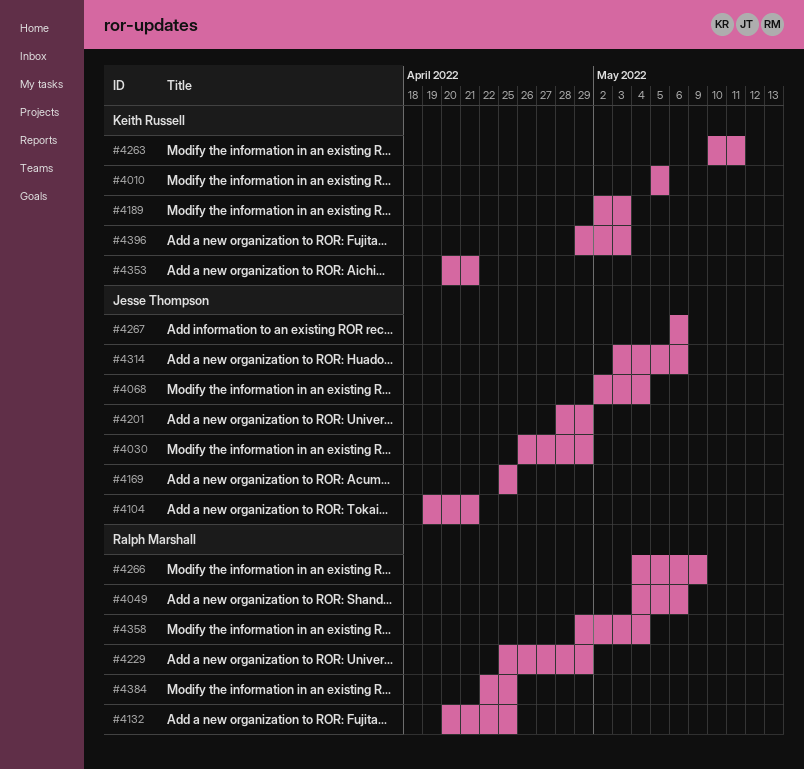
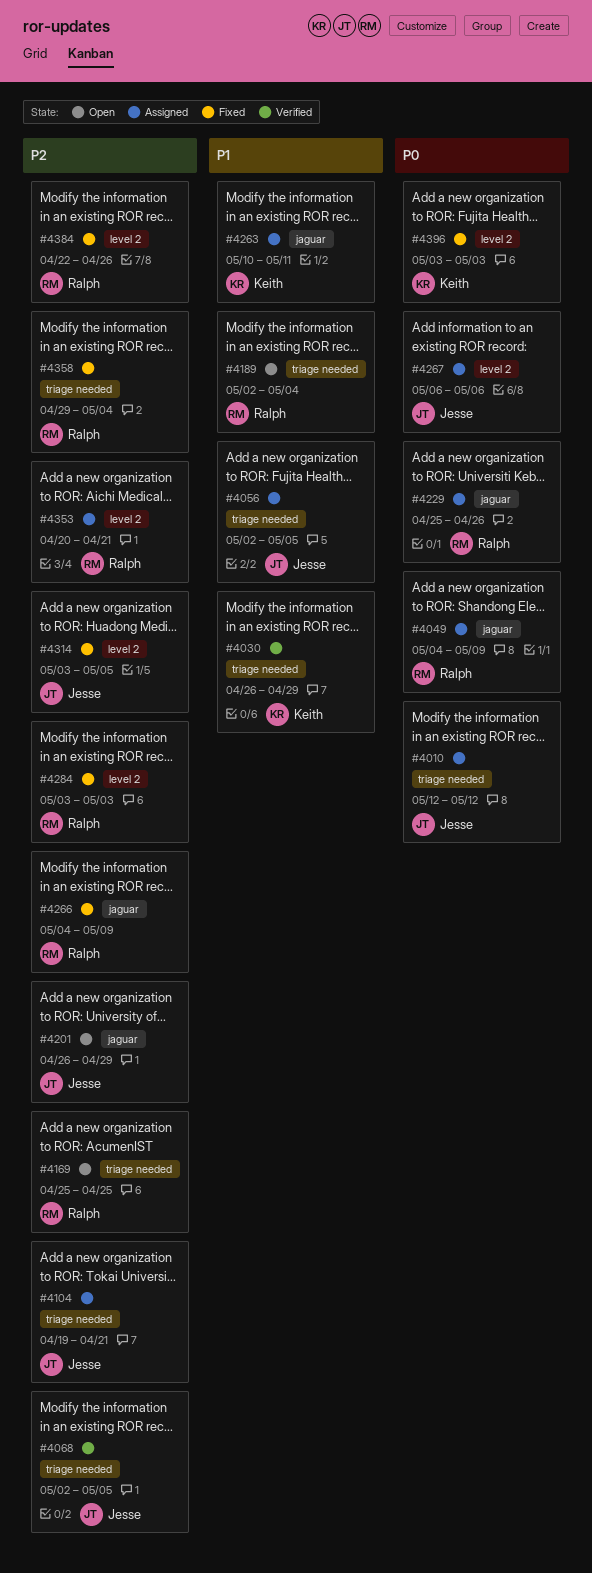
#4010, owner: Keith Russell -> Jesse Thompson
#4010, start: May 5 -> May 12
#4010, due: May 5 -> May 12
#4030, owner: Jesse Thompson -> Keith Russell
#4049, due: May 6 -> May 9
#4056: none -> present
#4068, due: May 4 -> May 5
#4132: present -> none
#4169, owner: Jesse Thompson -> Ralph Marshall
#4189, owner: Keith Russell -> Ralph Marshall
#4189, due: May 3 -> May 4
#4201, start: Apr 28 -> Apr 26
#4229, due: Apr 29 -> Apr 26
#4284: none -> present
#4314, due: May 6 -> May 5
#4353, owner: Keith Russell -> Ralph Marshall
#4384, due: Apr 25 -> Apr 26
#4396, start: Apr 29 -> May 3

